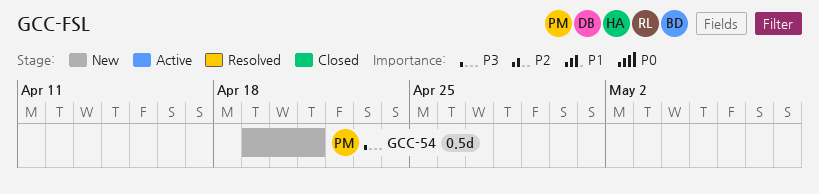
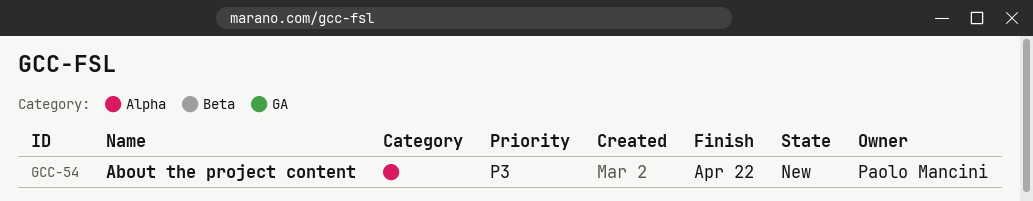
GCC-54, due: Apr 21 -> Apr 22

